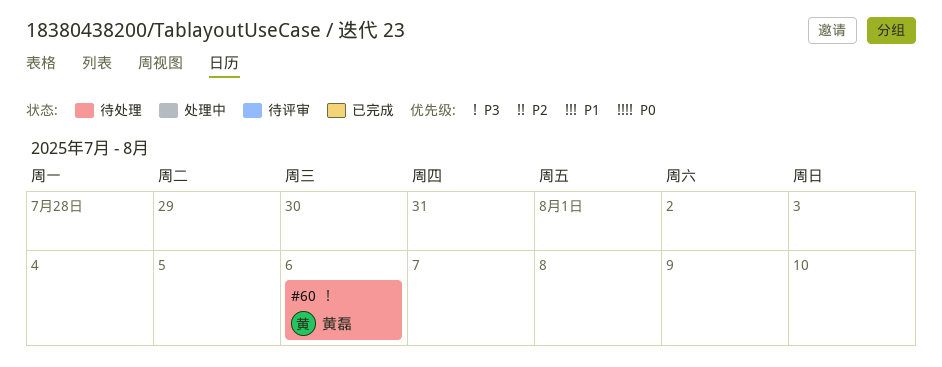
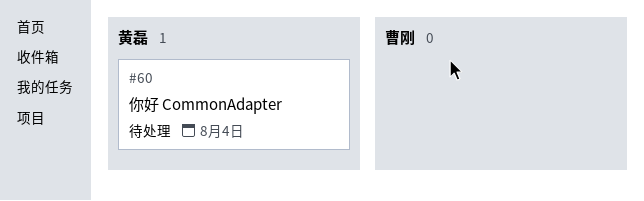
#60, due: Aug 6 -> Aug 4

